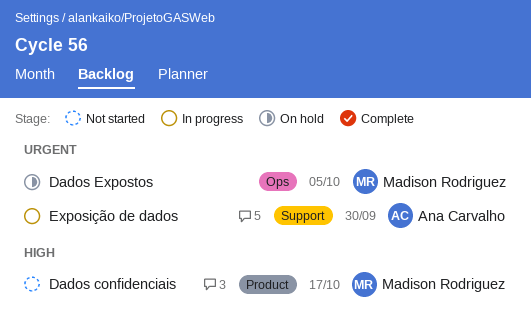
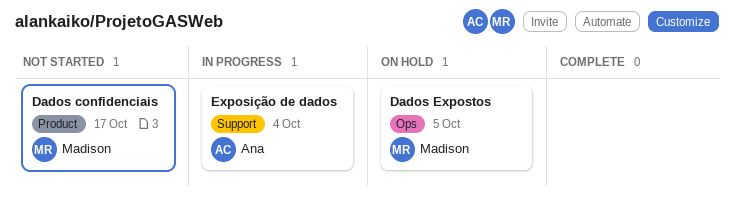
Exposição de dados, due: Sep 30 -> Oct 4

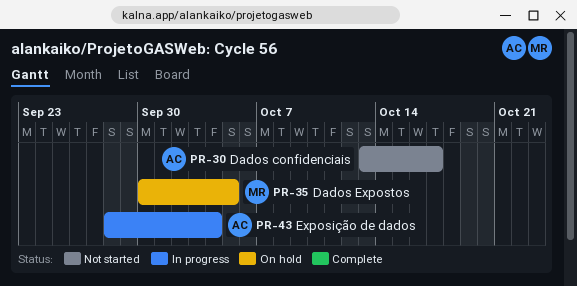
Dados confidenciais, owner: Madison -> Ana

